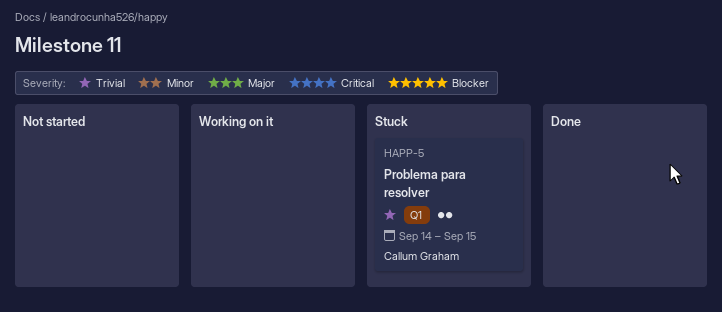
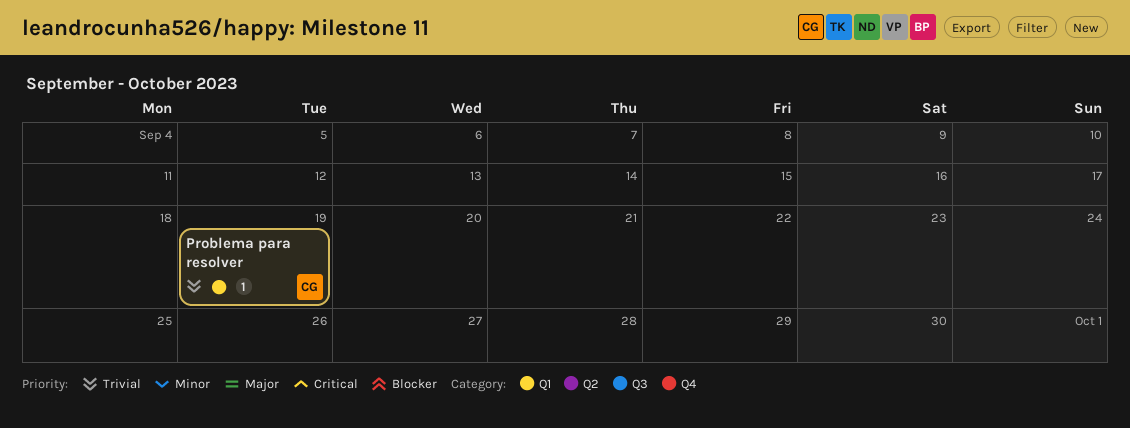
Problema para resolver, estimate: 2 -> 1
Problema para resolver, due: Sep 15 -> Sep 19

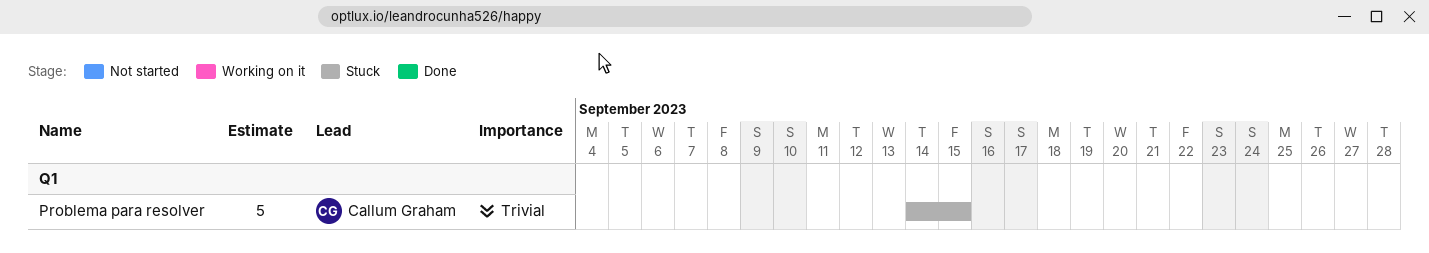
Problema para resolver, estimate: 1 -> 5
Problema para resolver, due: Sep 19 -> Sep 15

